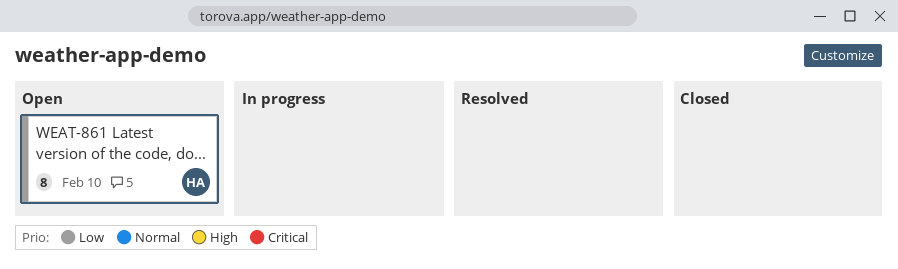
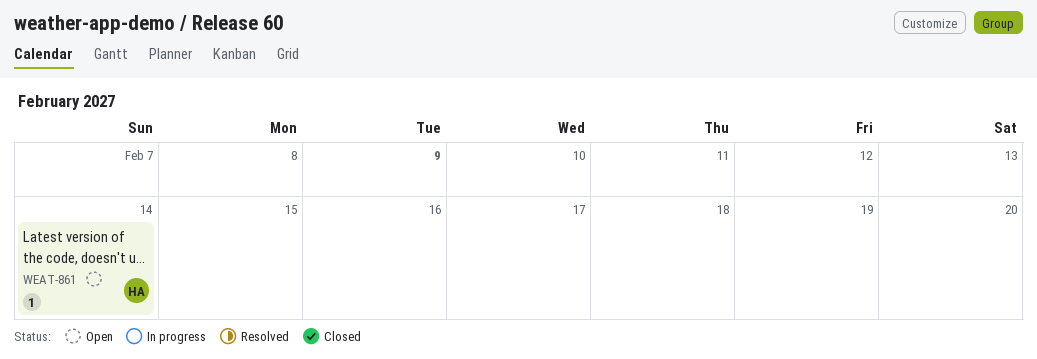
WEAT-861, estimate: 8 -> 1
WEAT-861, due: Feb 10 -> Feb 14

